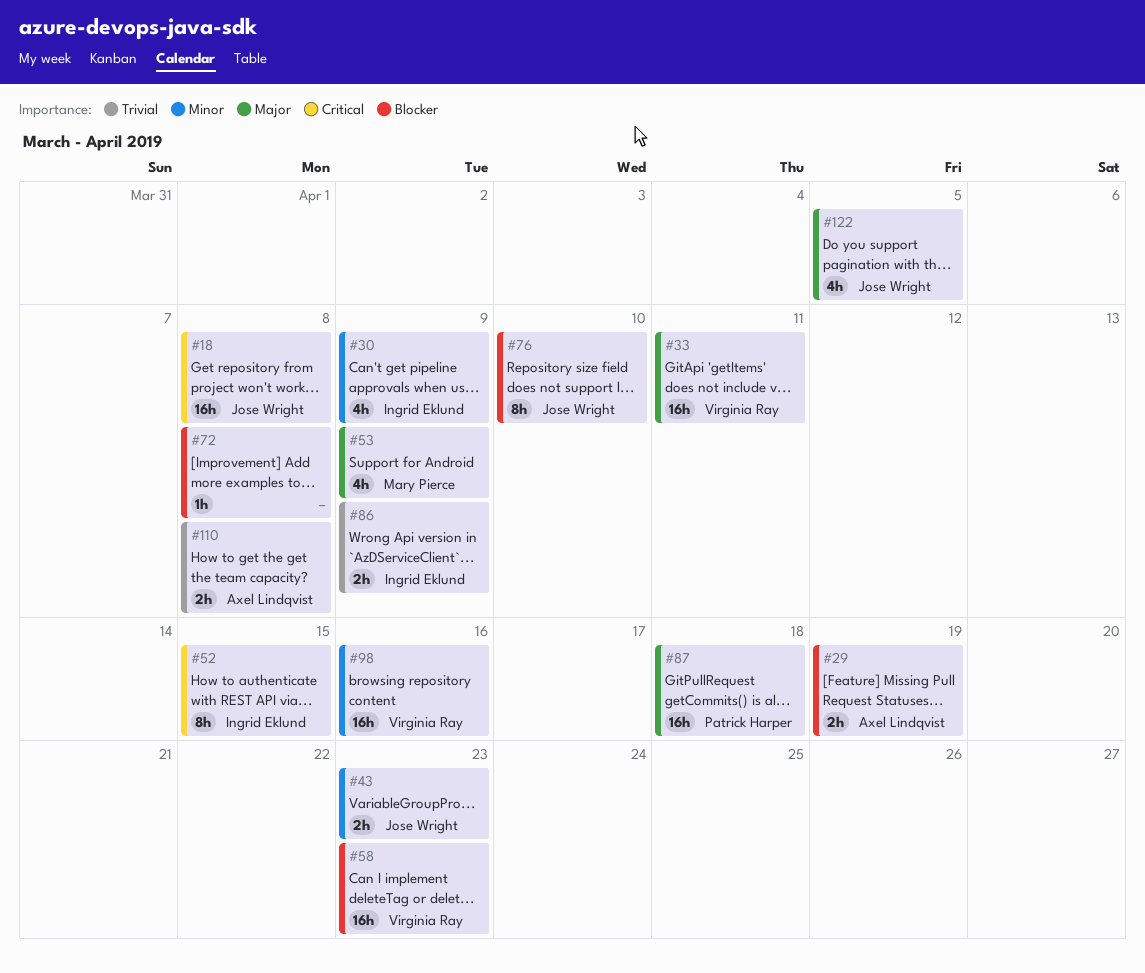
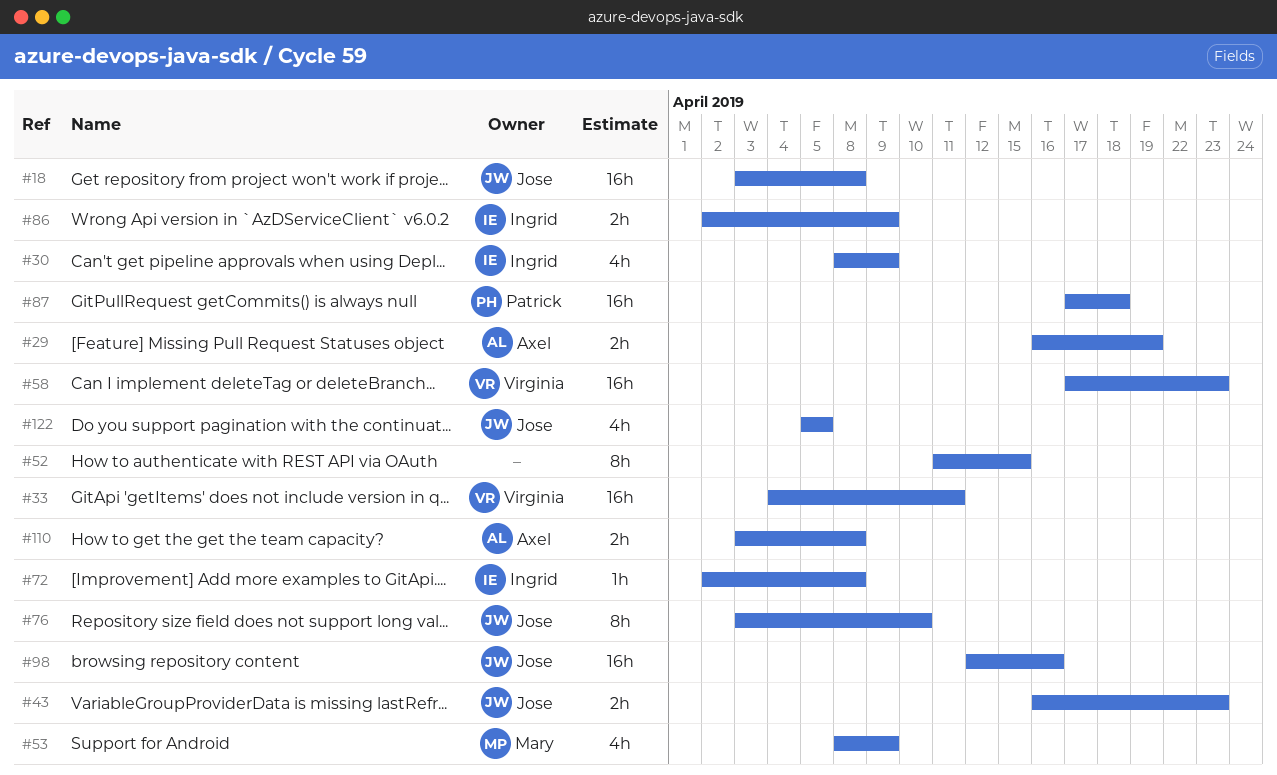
#52, owner: Ingrid Eklund -> none
#72, owner: none -> Ingrid Eklund
#98, owner: Virginia Ray -> Jose Wright

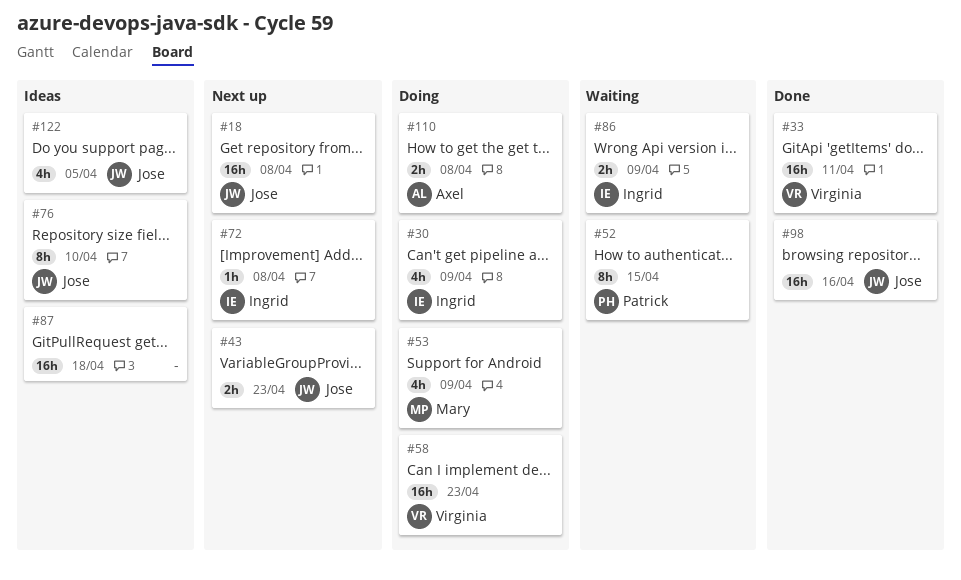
#29: present -> none
#52, owner: none -> Patrick
#87, owner: Patrick -> none

